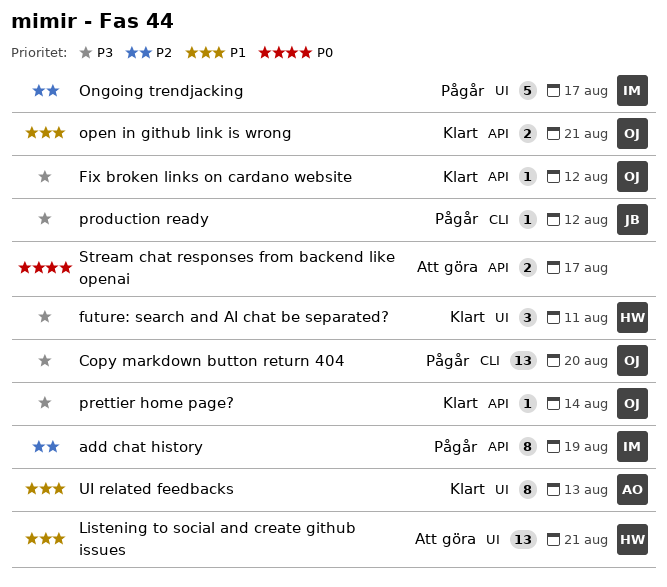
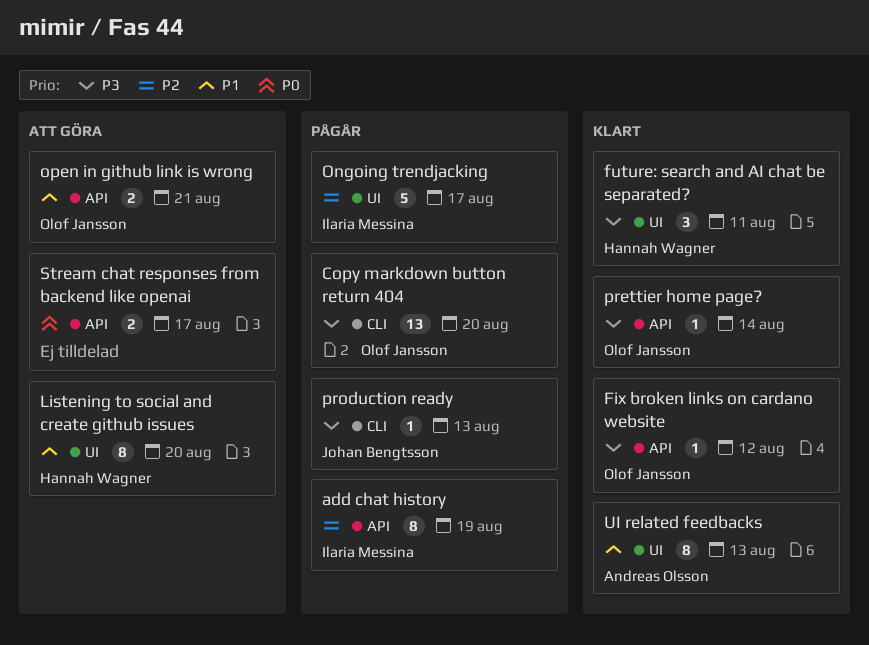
Listening to social and create github issues, estimate: 13 -> 8
Listening to social and create github issues, due: Aug 21 -> Aug 20
open in github link is wrong, status: Klart -> Att göra
production ready, due: Aug 12 -> Aug 13

